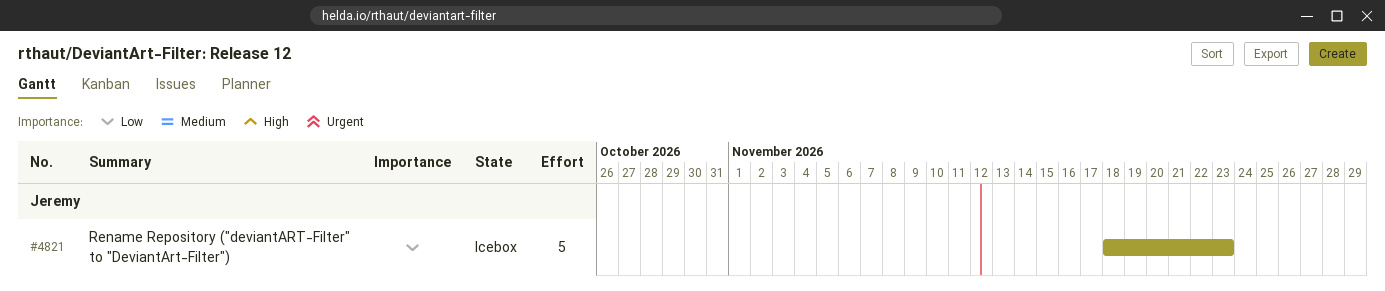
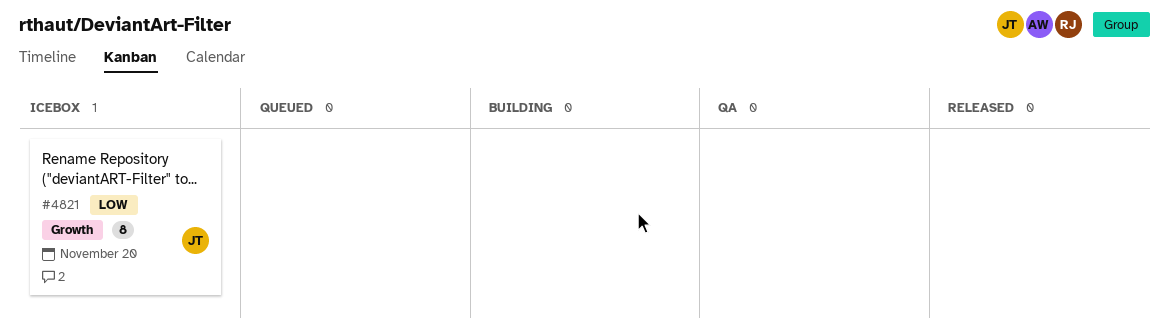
#4821, estimate: 5 -> 8
#4821, due: Nov 23 -> Nov 20

